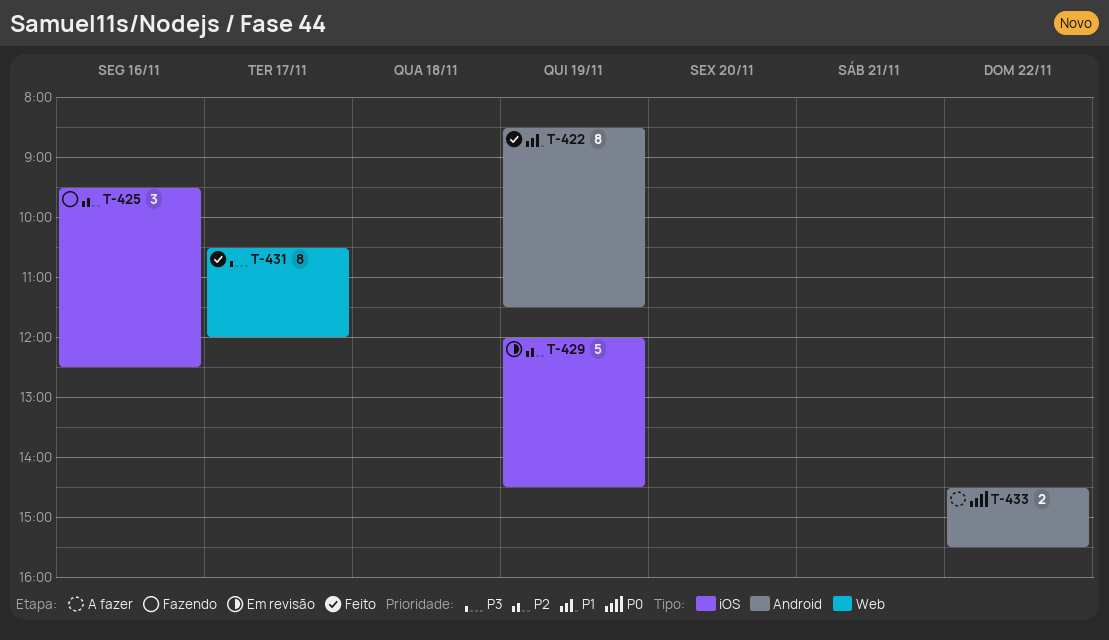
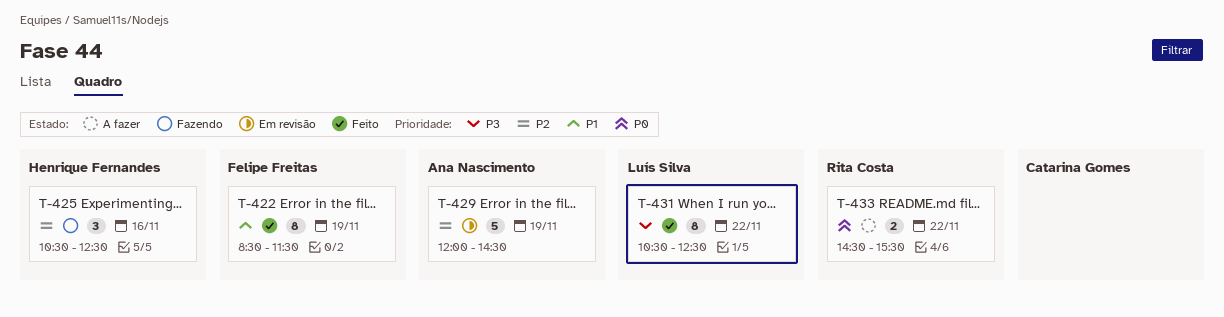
T-425, begins: 09:30 -> 10:30
T-431, day: Nov 17 -> Nov 22
T-431, ends: 12:00 -> 12:30

